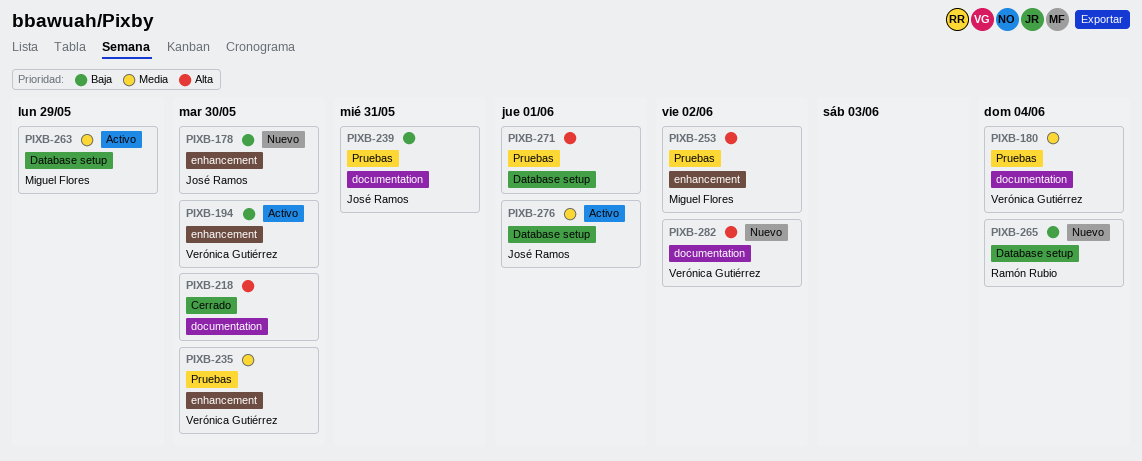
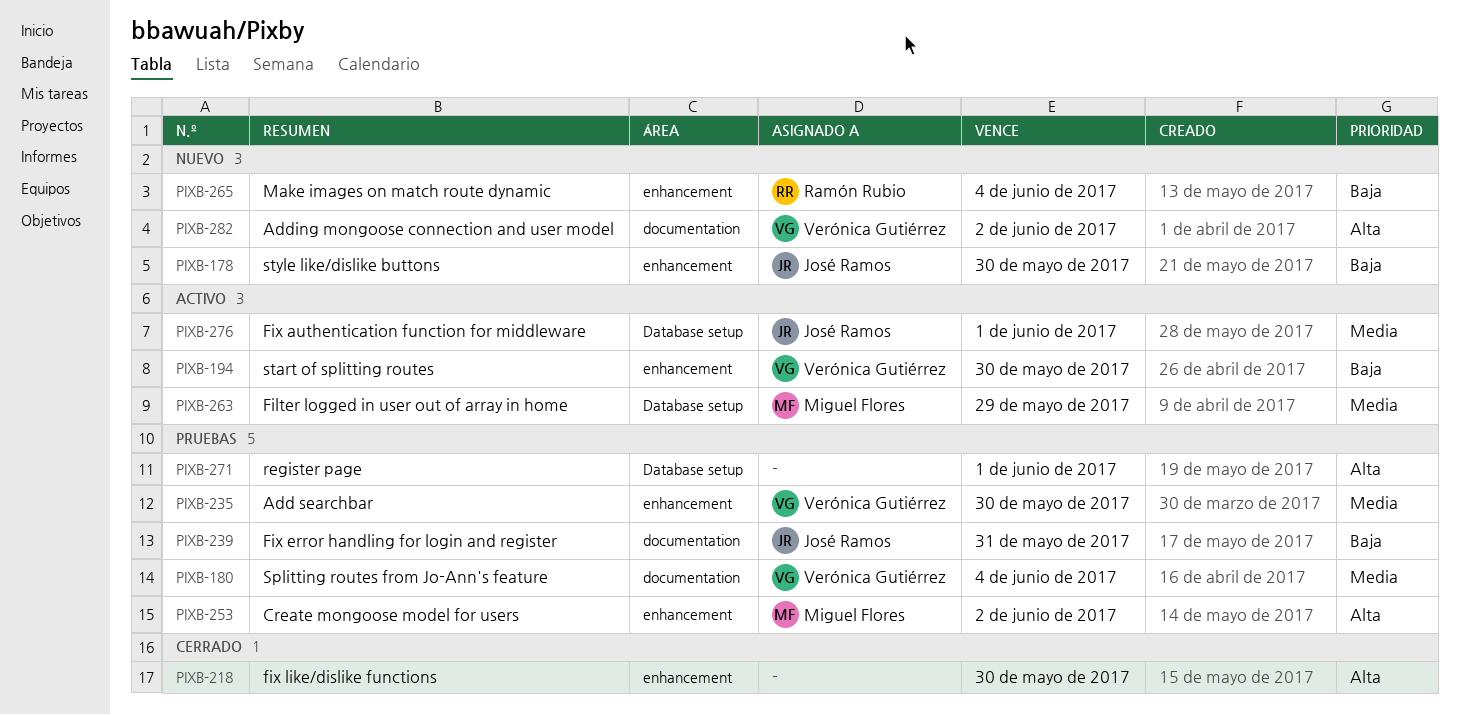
PIXB-218, label: documentation -> enhancement
PIXB-265, label: Database setup -> enhancement

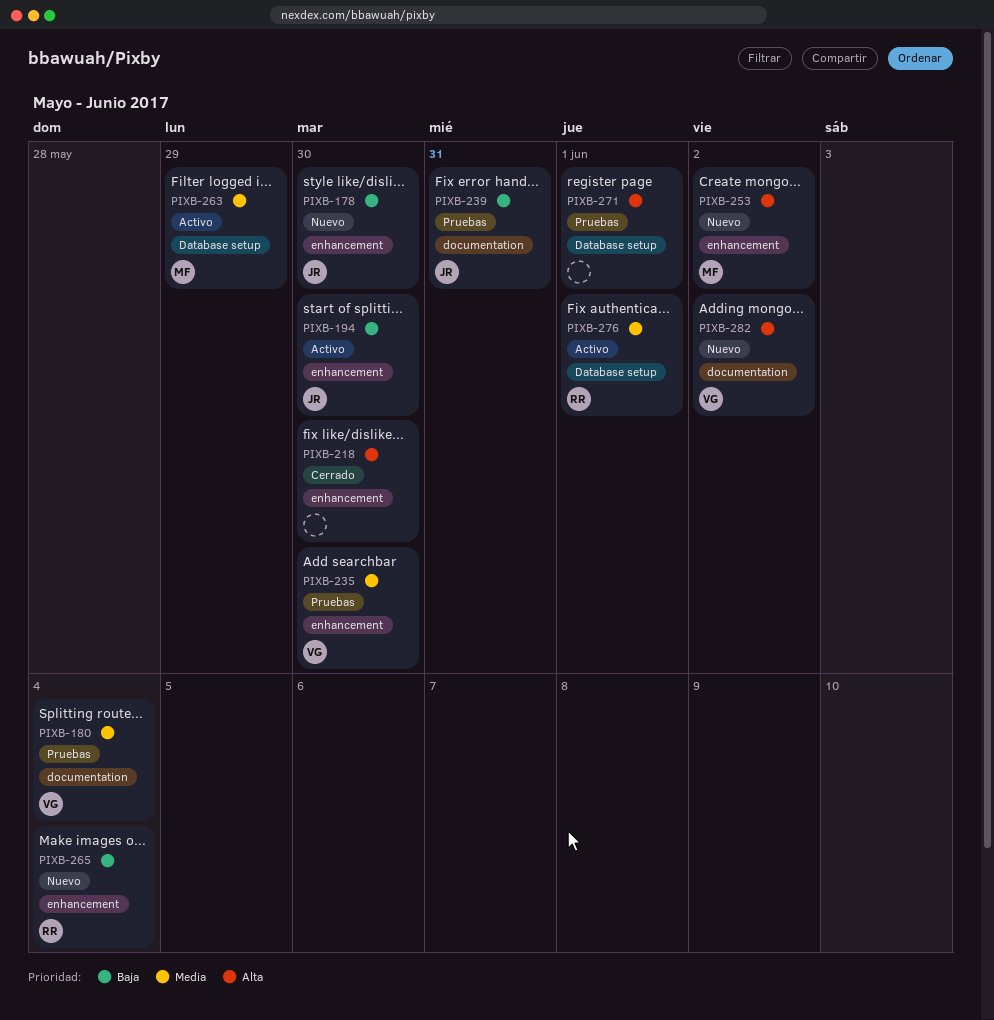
PIXB-194, owner: Verónica Gutiérrez -> José Ramos
PIXB-253, status: Pruebas -> Nuevo
PIXB-276, owner: José Ramos -> Ramón Rubio

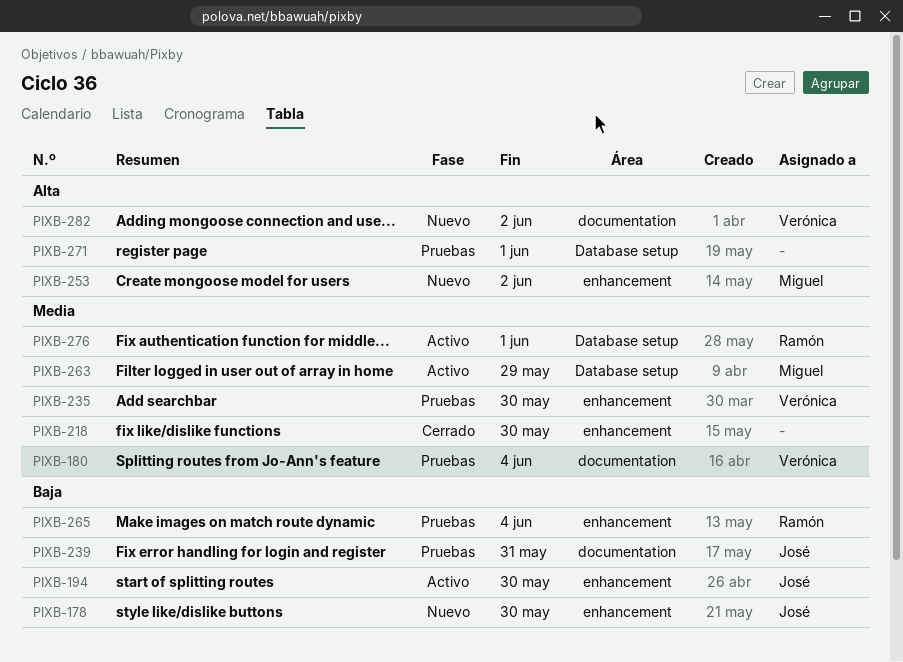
PIXB-218, priority: Alta -> Media
PIXB-265, status: Nuevo -> Pruebas

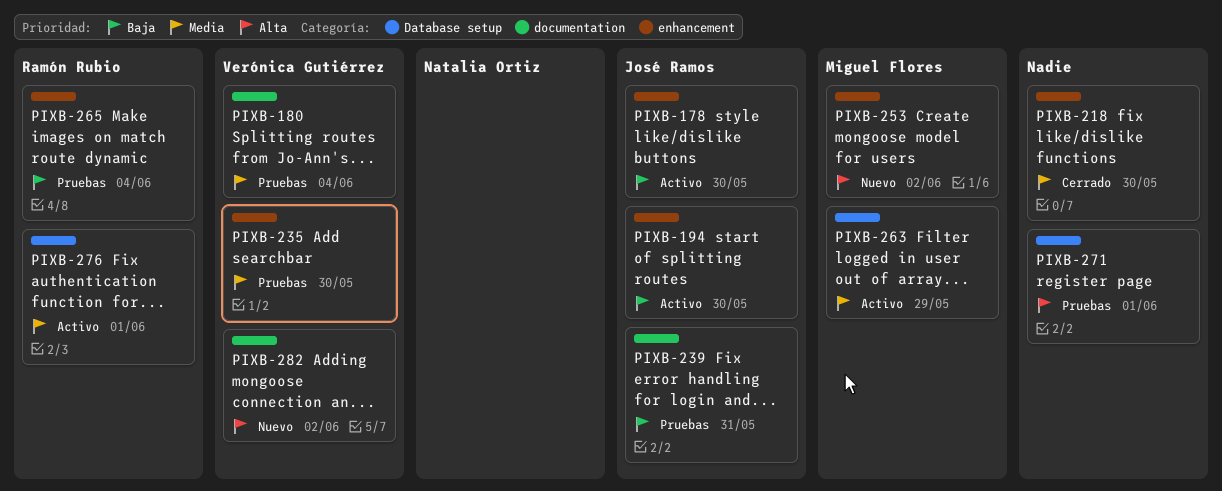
PIXB-178, status: Nuevo -> Activo

